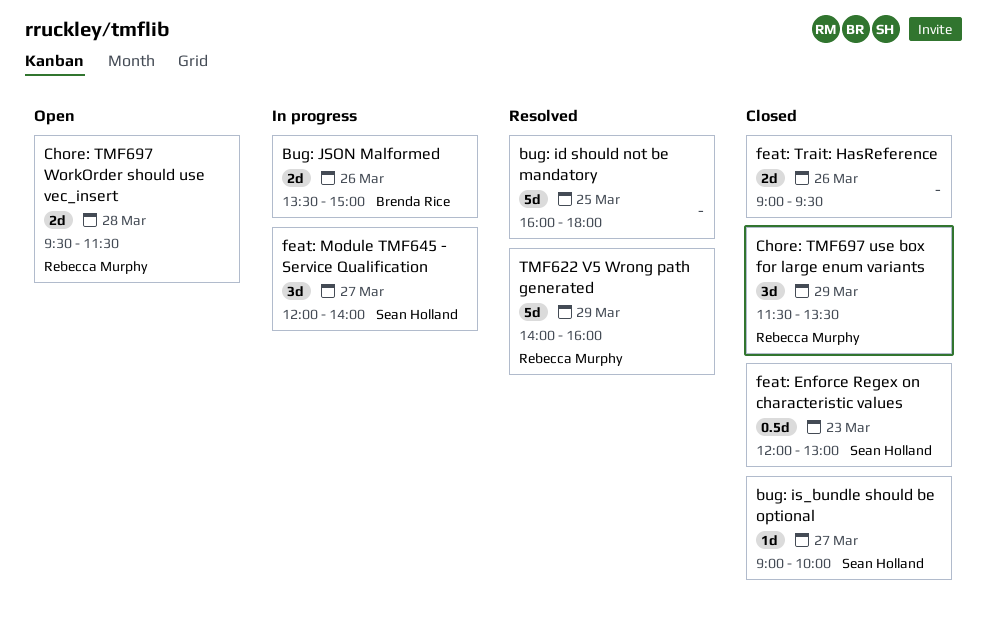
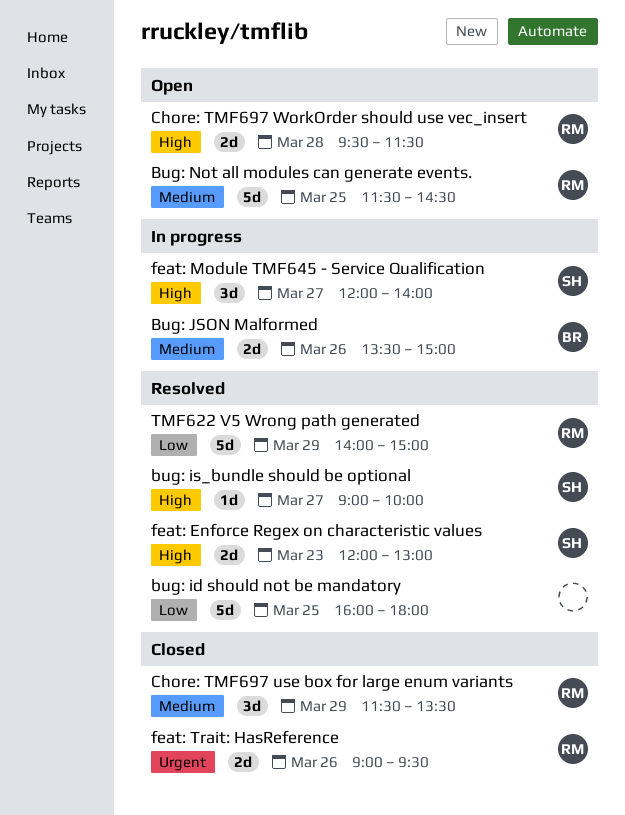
bug: is_bundle should be optional, status: Closed -> Resolved
Bug: Not all modules can generate events.: none -> present
feat: Enforce Regex on characteristic values, status: Closed -> Resolved
feat: Enforce Regex on characteristic values, estimate: 0.5d -> 2d
feat: Trait: HasReference, owner: none -> Rebecca Murphy
TMF622 V5 Wrong path generated, ends: 16:00 -> 15:00

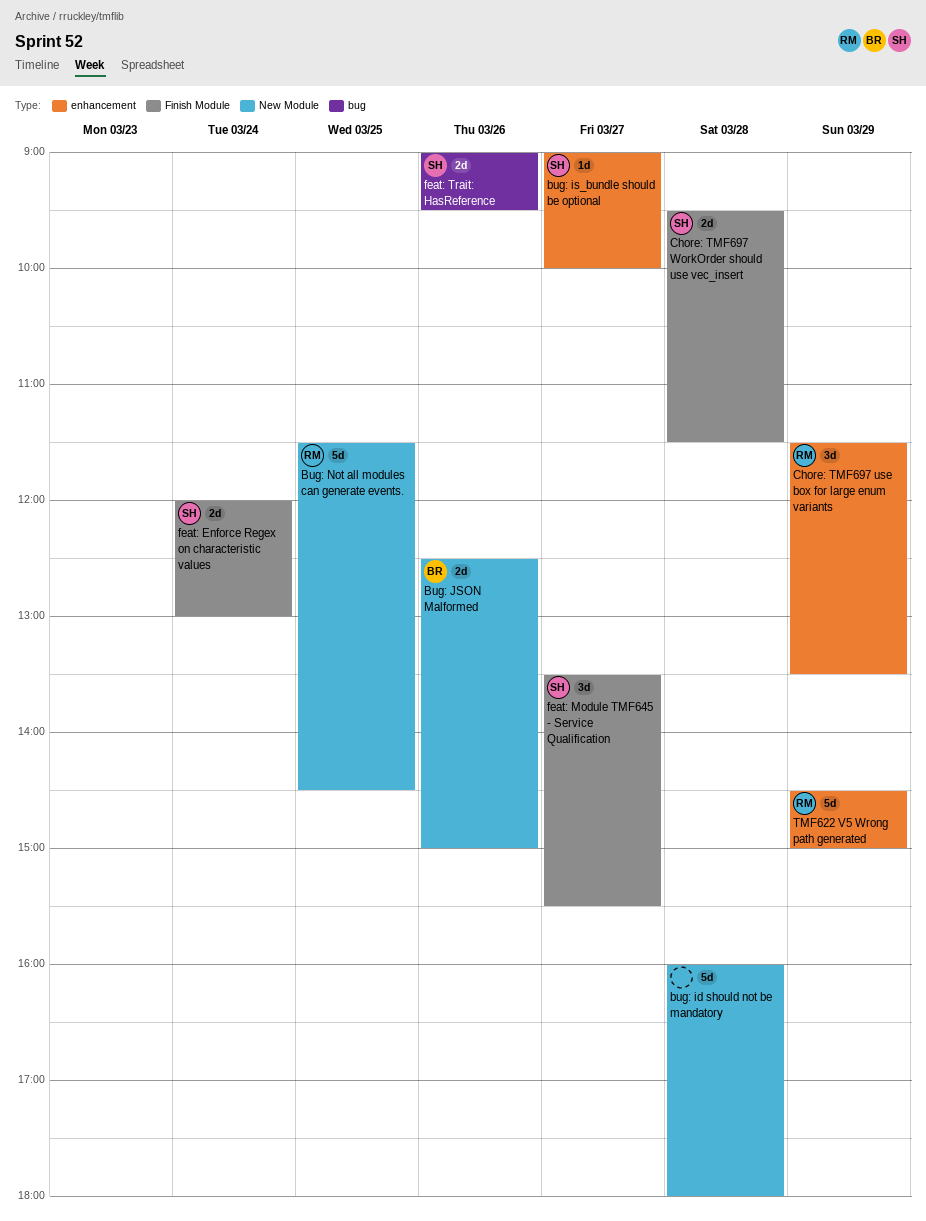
bug: id should not be mandatory, day: Mar 25 -> Mar 28
Bug: JSON Malformed, begins: 13:30 -> 12:30
Chore: TMF697 WorkOrder should use vec_insert, owner: RM -> SH
feat: Enforce Regex on characteristic values, day: Mar 23 -> Mar 24
feat: Module TMF645 - Service Qualification, begins: 12:00 -> 13:30
feat: Module TMF645 - Service Qualification, ends: 14:00 -> 15:30
feat: Trait: HasReference, owner: RM -> SH
TMF622 V5 Wrong path generated, begins: 14:00 -> 14:30

